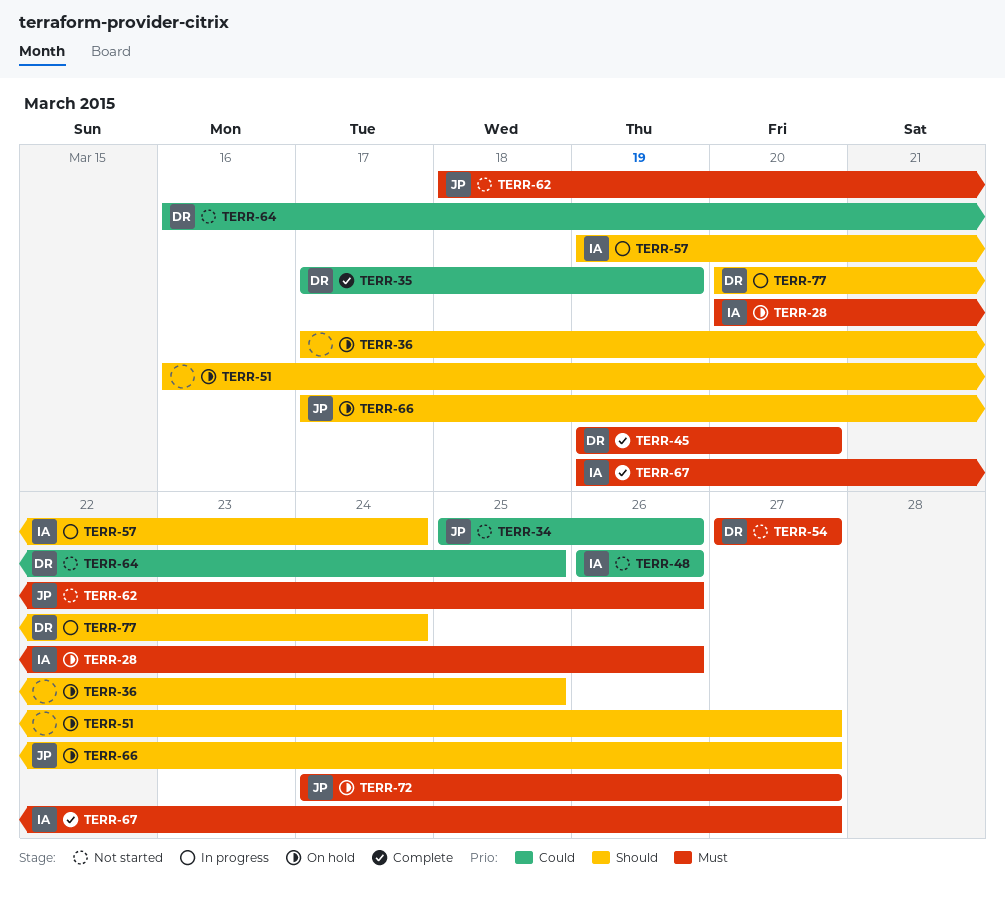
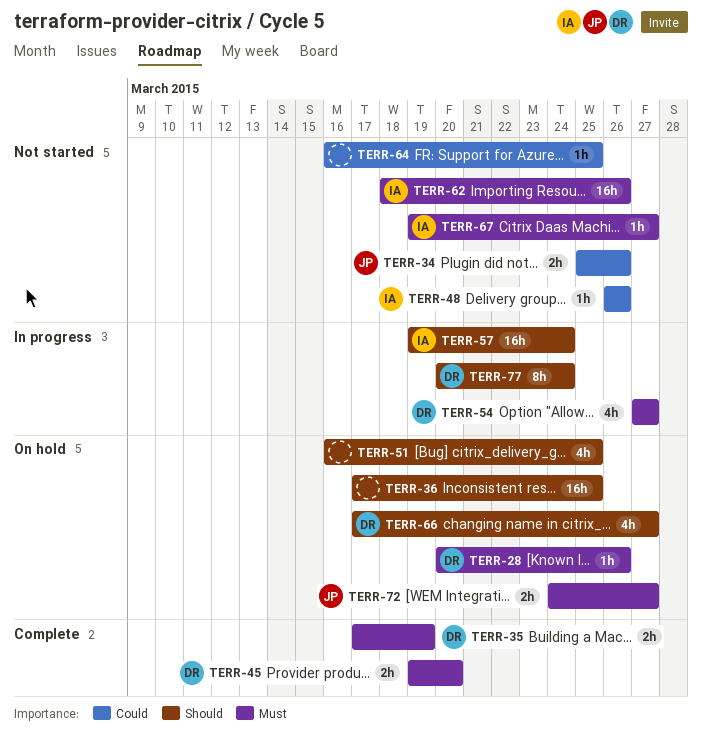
TERR-28, owner: IA -> DR
TERR-35, priority: Could -> Must
TERR-51, due: Mar 27 -> Mar 25
TERR-54, status: Not started -> In progress
TERR-62, owner: JP -> IA
TERR-64, owner: DR -> none
TERR-66, owner: JP -> DR
TERR-67, status: Complete -> Not started

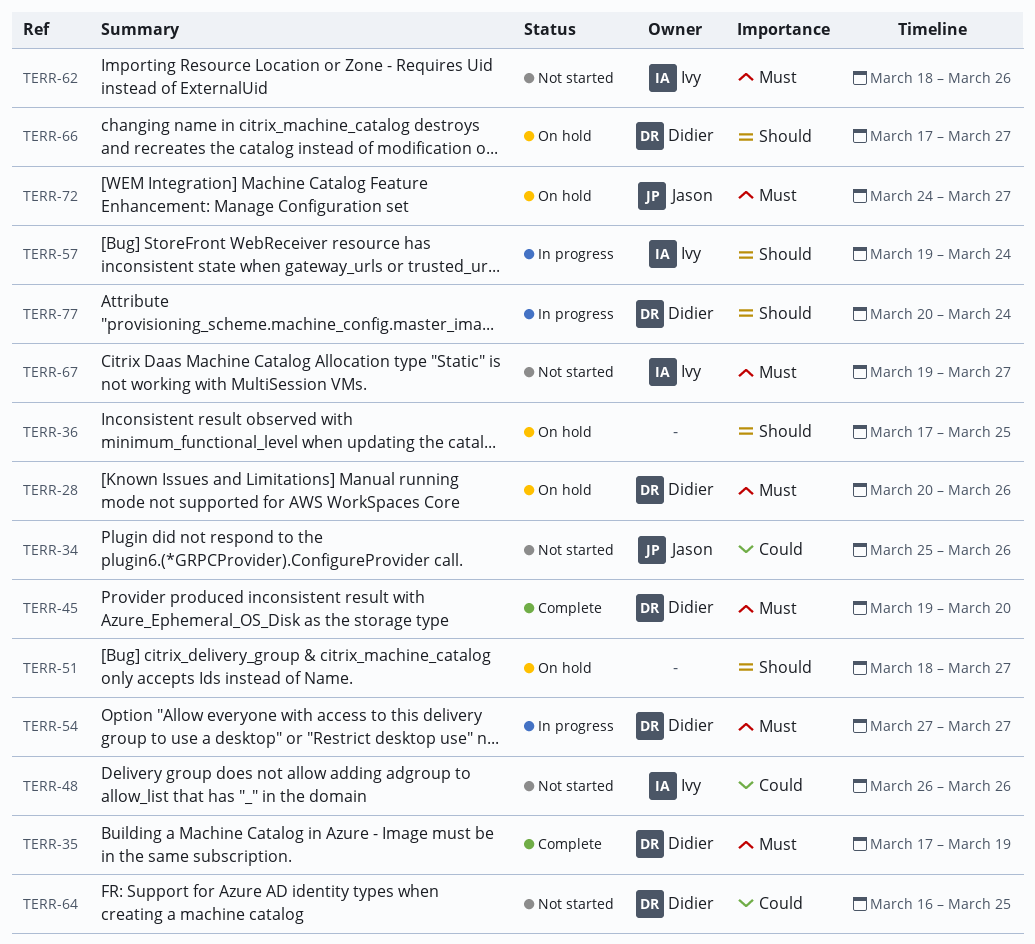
TERR-51, start: Mar 16 -> Mar 18
TERR-51, due: Mar 25 -> Mar 27
TERR-64, owner: none -> Didier

